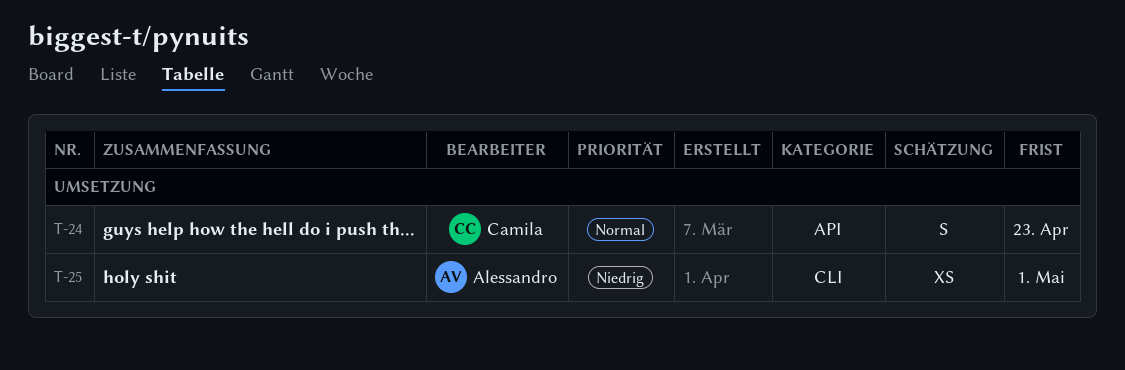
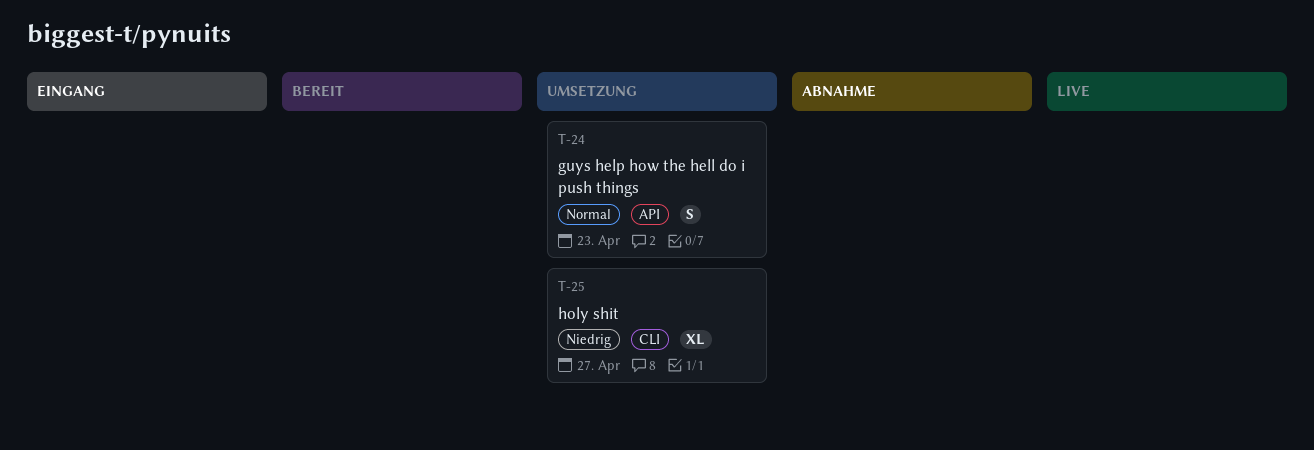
T-25, estimate: XS -> XL
T-25, due: May 1 -> Apr 27

